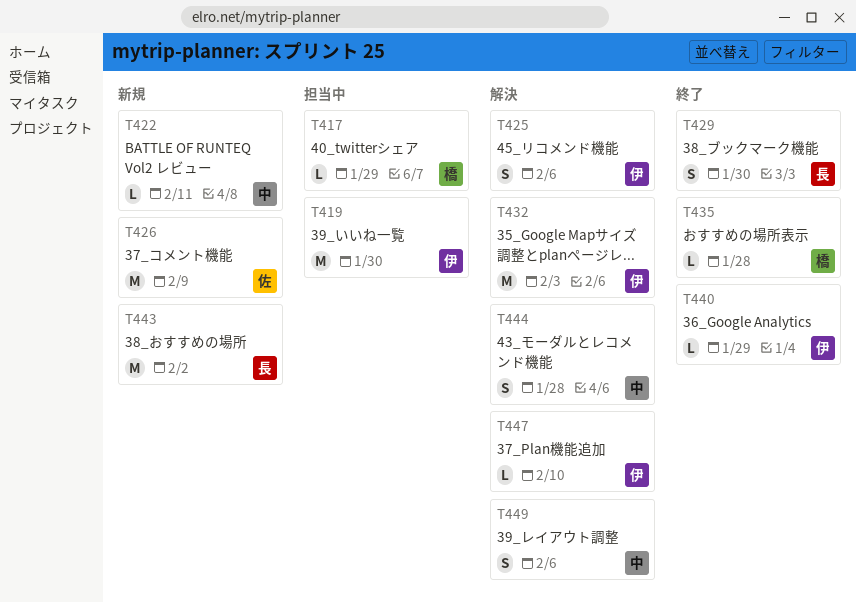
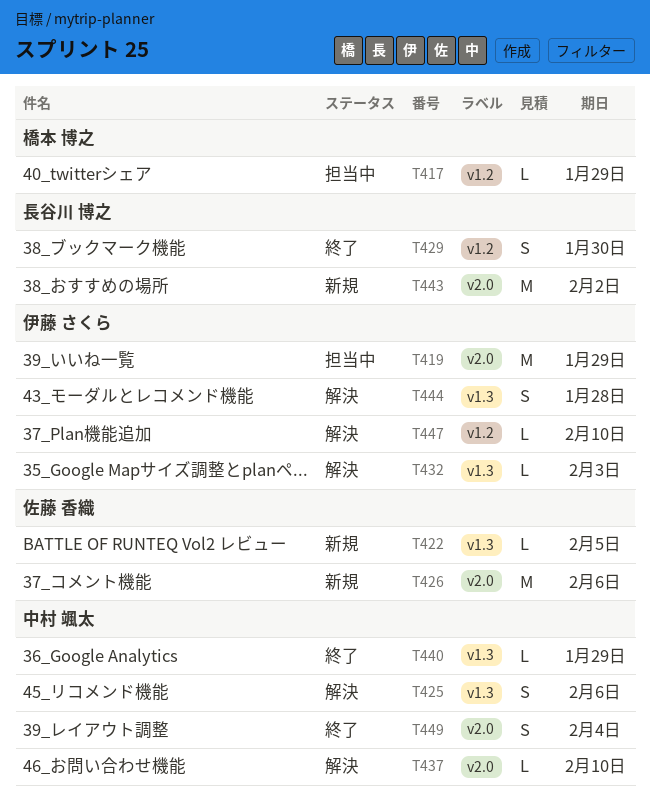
T419, due: Jan 30 -> Jan 29
T422, owner: 中村 颯太 -> 佐藤 香織
T422, due: Feb 11 -> Feb 5
T425, owner: 伊藤 さくら -> 中村 颯太
T426, due: Feb 9 -> Feb 6
T432, estimate: M -> L
T435: present -> none
T437: none -> present
T440, owner: 伊藤 さくら -> 中村 颯太
T444, owner: 中村 颯太 -> 伊藤 さくら
T449, status: 解決 -> 終了
T449, due: Feb 6 -> Feb 4

